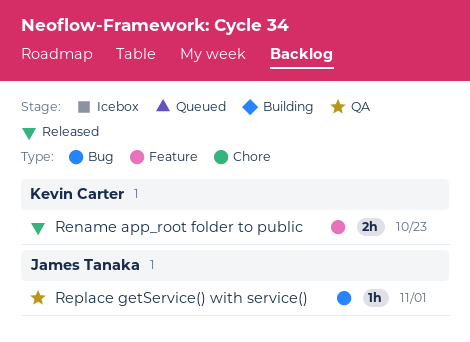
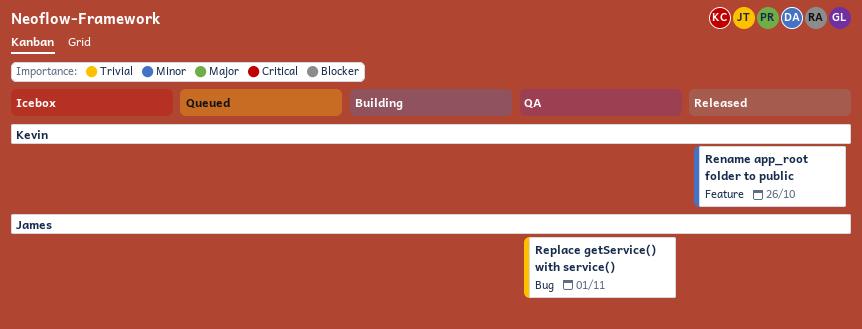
Rename app_root folder to public, due: Oct 23 -> Oct 26

